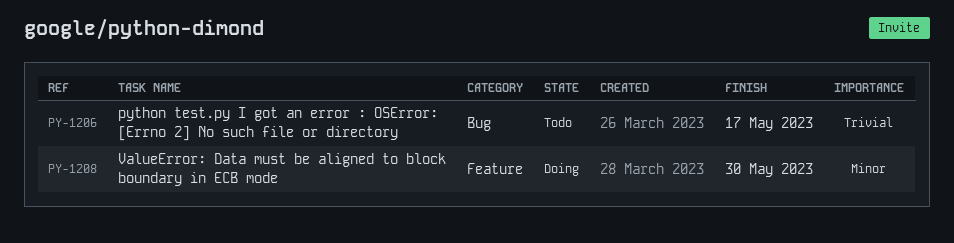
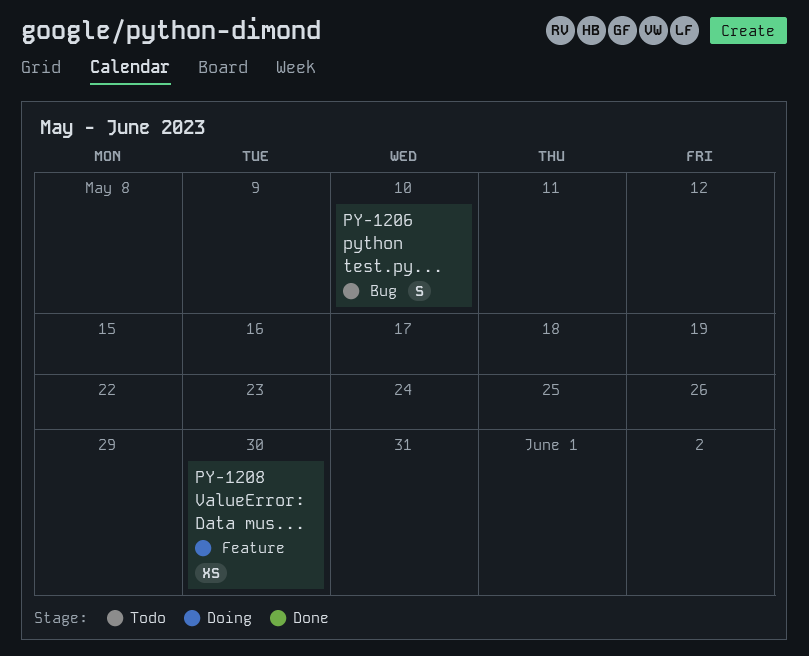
PY-1206, due: May 17 -> May 10

